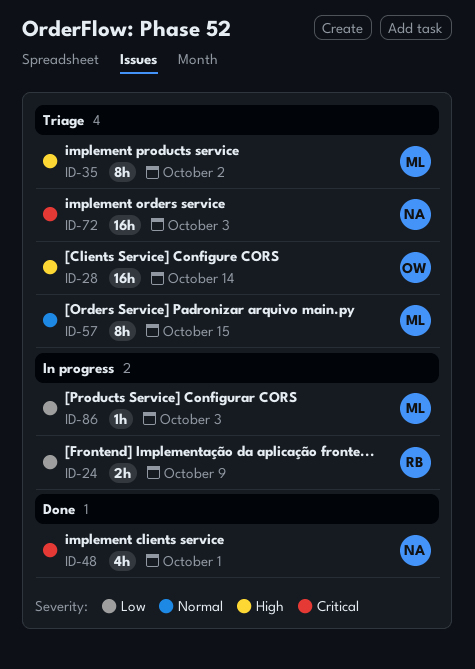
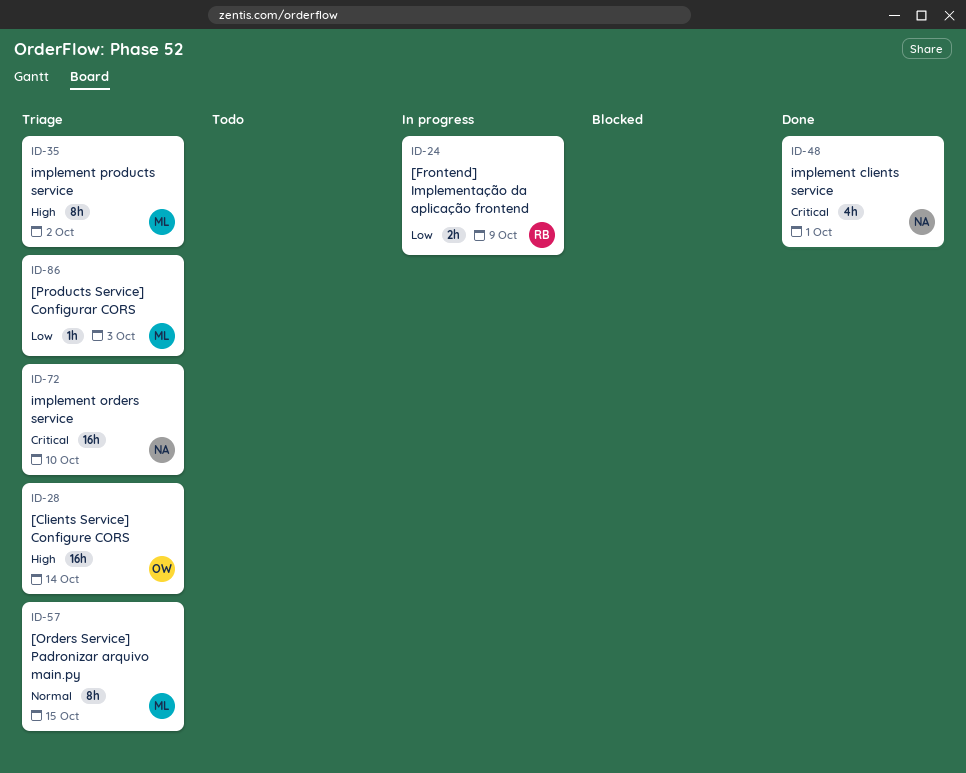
ID-72, due: Oct 3 -> Oct 10
ID-86, status: In progress -> Triage

